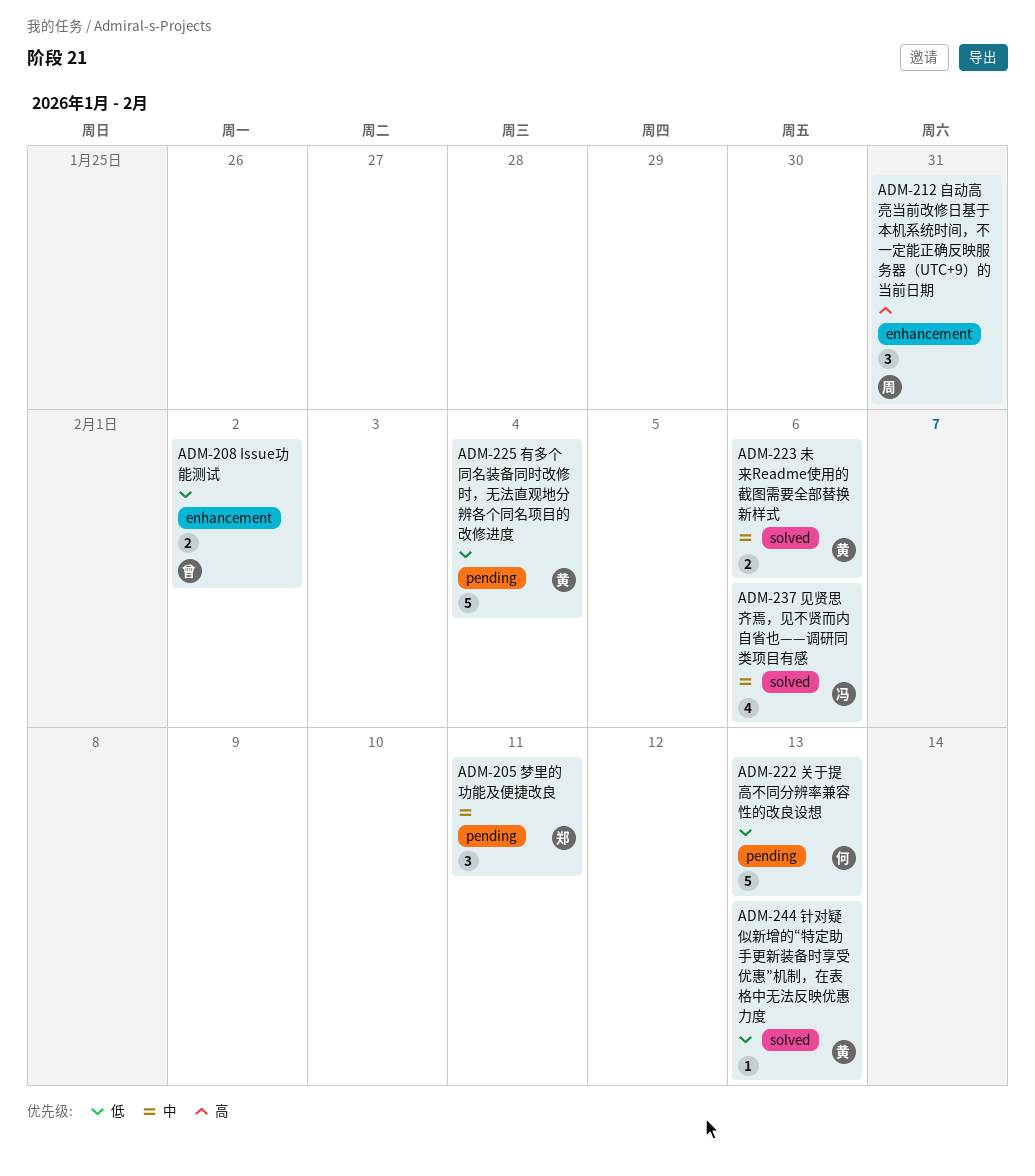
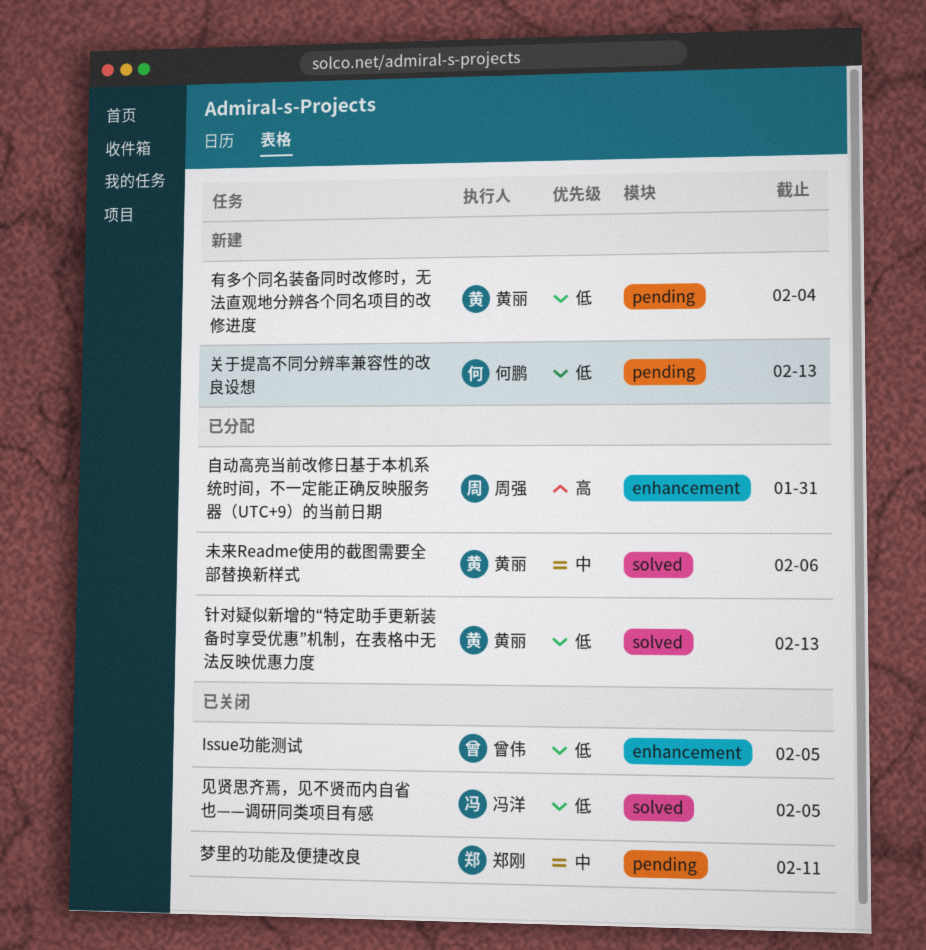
Issue功能测试, due: Feb 2 -> Feb 5
见贤思齐焉，见不贤而内自省也——调研同类项目有感, priority: 中 -> 低
见贤思齐焉，见不贤而内自省也——调研同类项目有感, due: Feb 6 -> Feb 5

